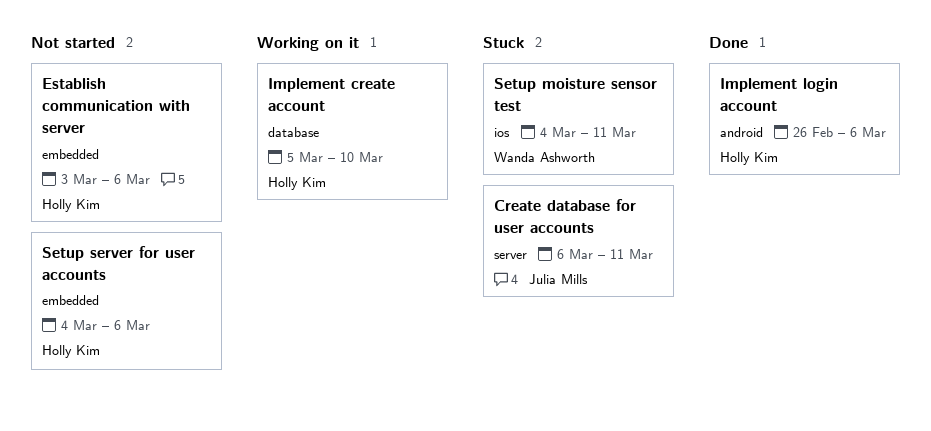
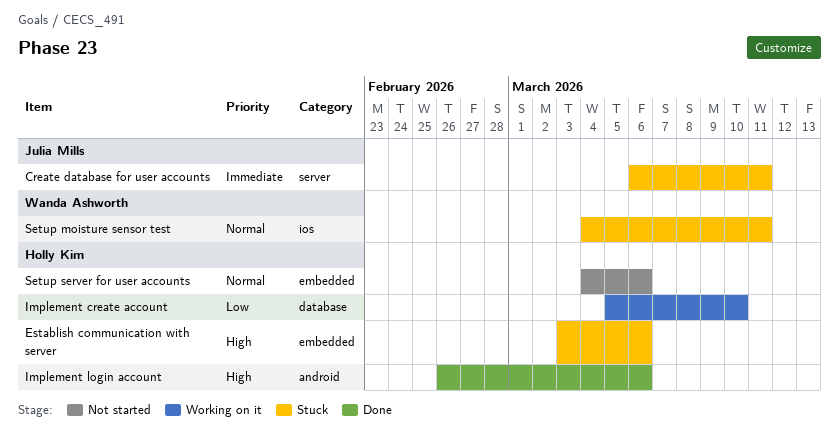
Establish communication with server, status: Not started -> Stuck

